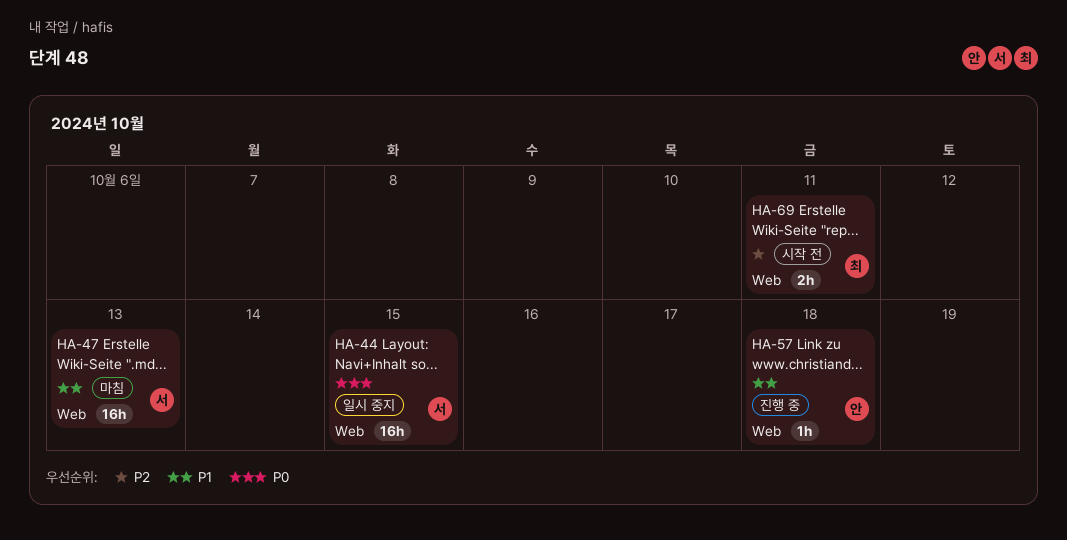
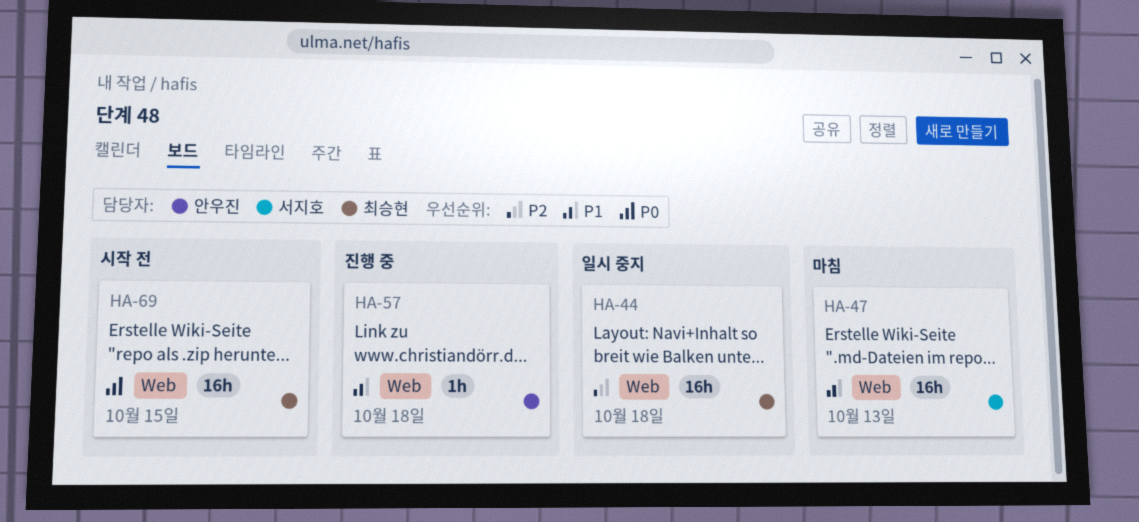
HA-44, owner: 서지호 -> 최승현
HA-44, priority: P0 -> P2
HA-44, due: Oct 15 -> Oct 18
HA-69, priority: P2 -> P0
HA-69, estimate: 2h -> 16h
HA-69, due: Oct 11 -> Oct 15

